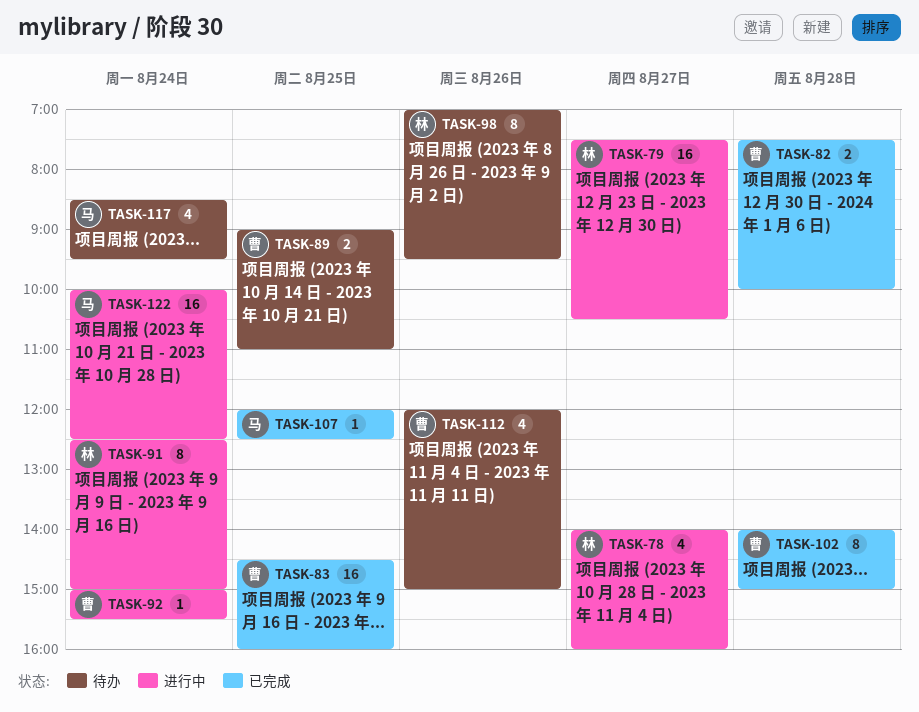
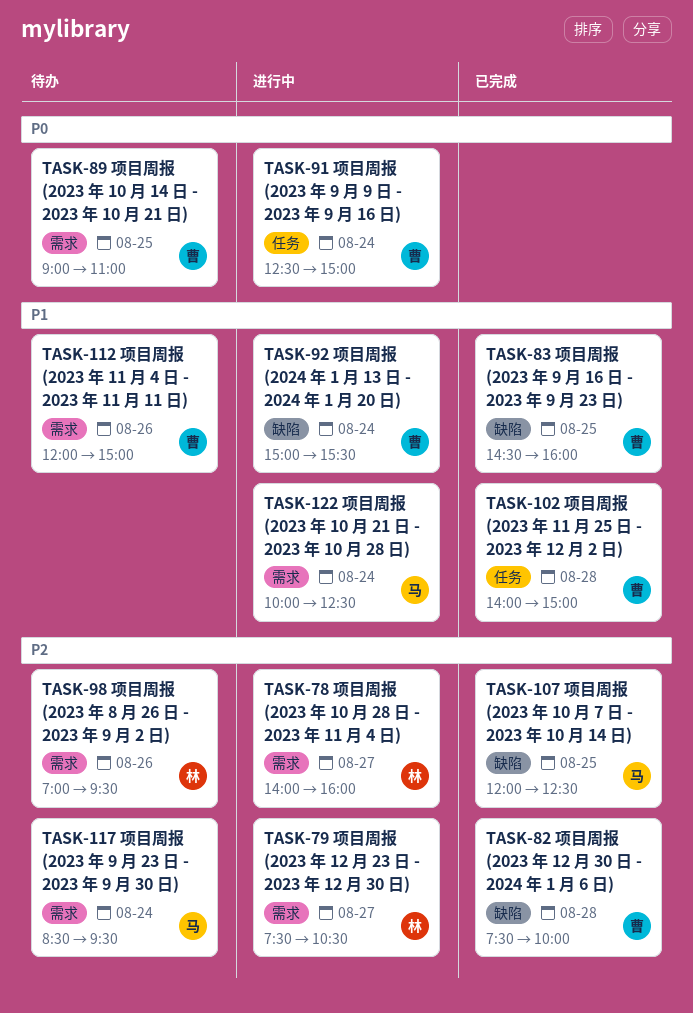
TASK-91, owner: 林 -> 曹

